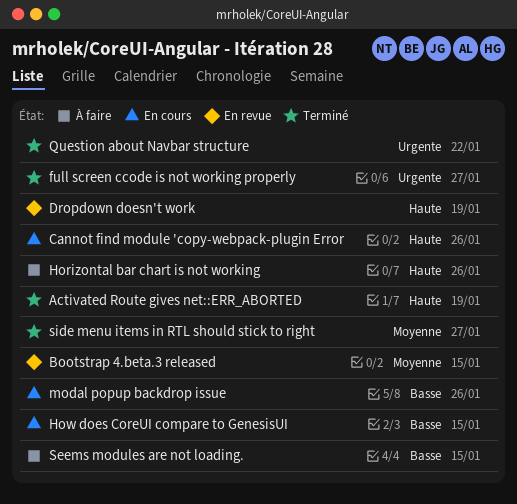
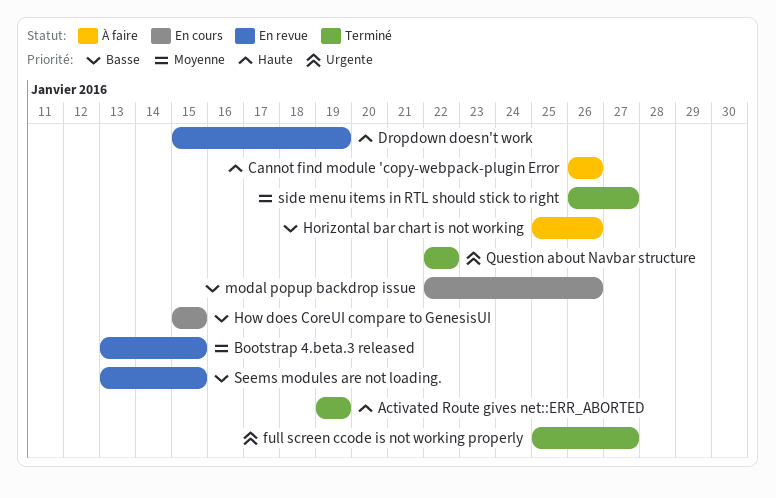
Cannot find module 'copy-webpack-plugin Error, status: En cours -> À faire
Horizontal bar chart is not working, priority: Haute -> Basse
Seems modules are not loading., status: À faire -> En revue

